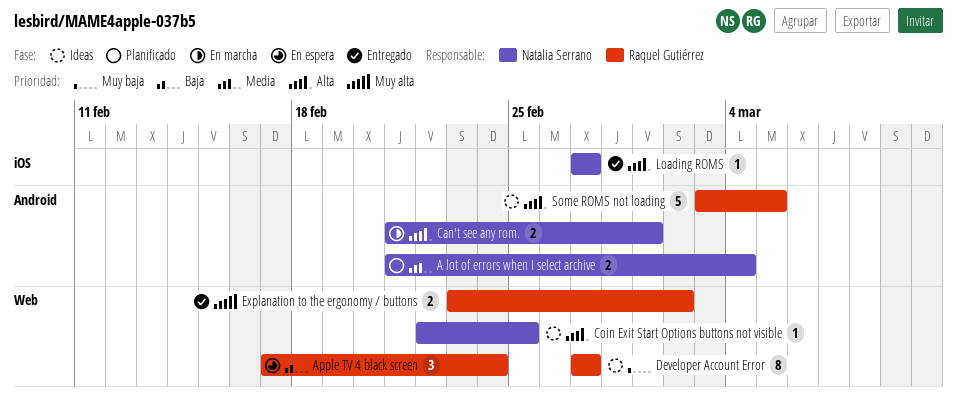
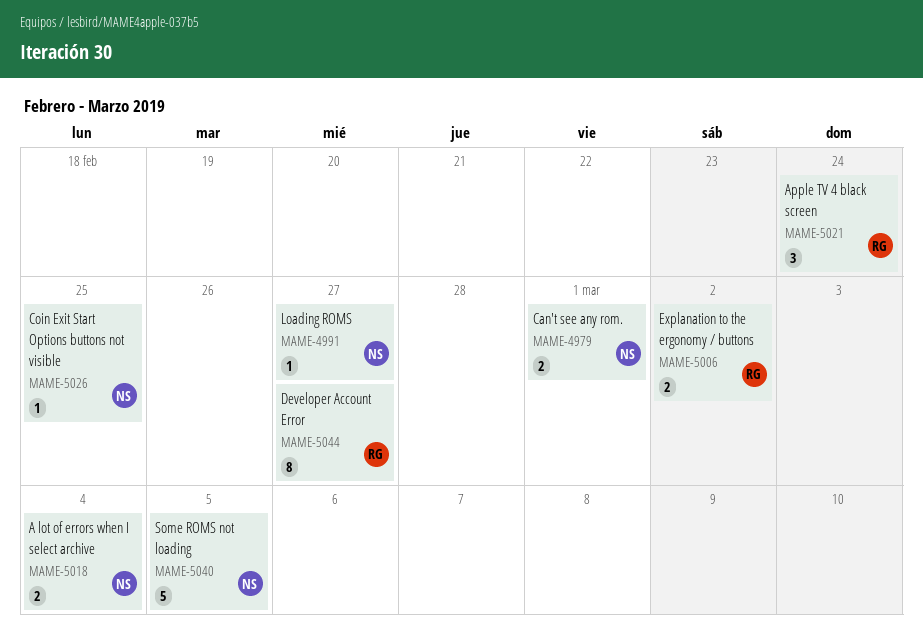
Some ROMS not loading, owner: Raquel Gutiérrez -> Natalia Serrano

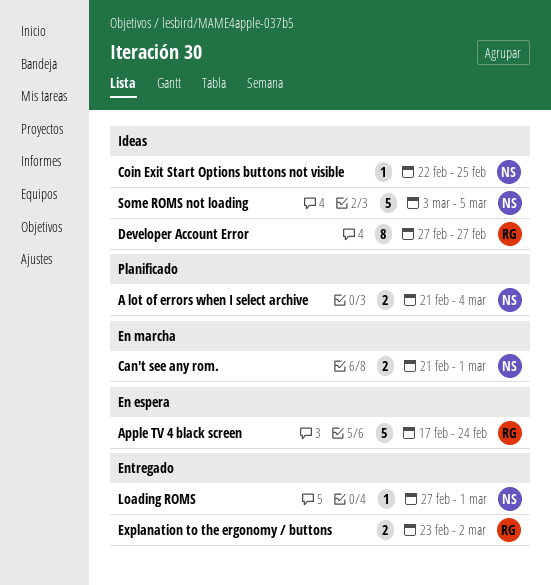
Apple TV 4 black screen, estimate: 3 -> 5
Loading ROMS, due: Feb 27 -> Mar 1

